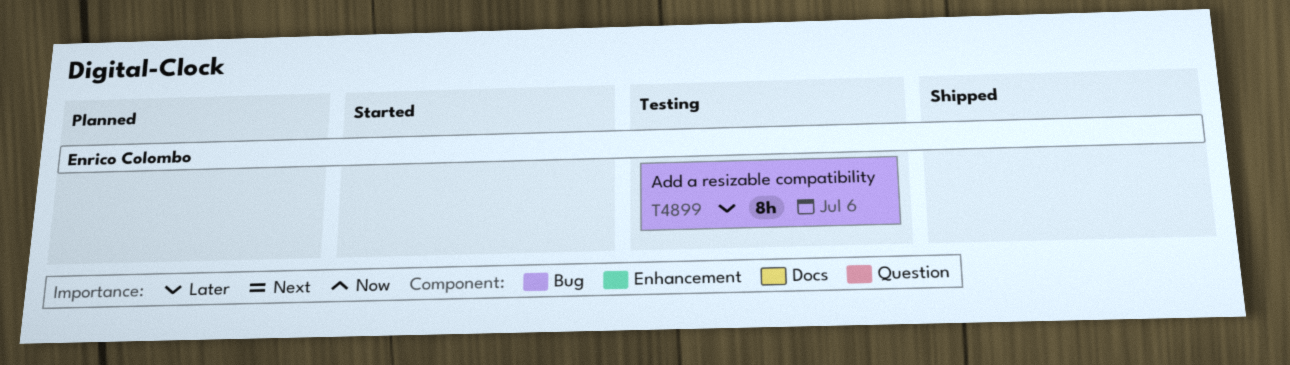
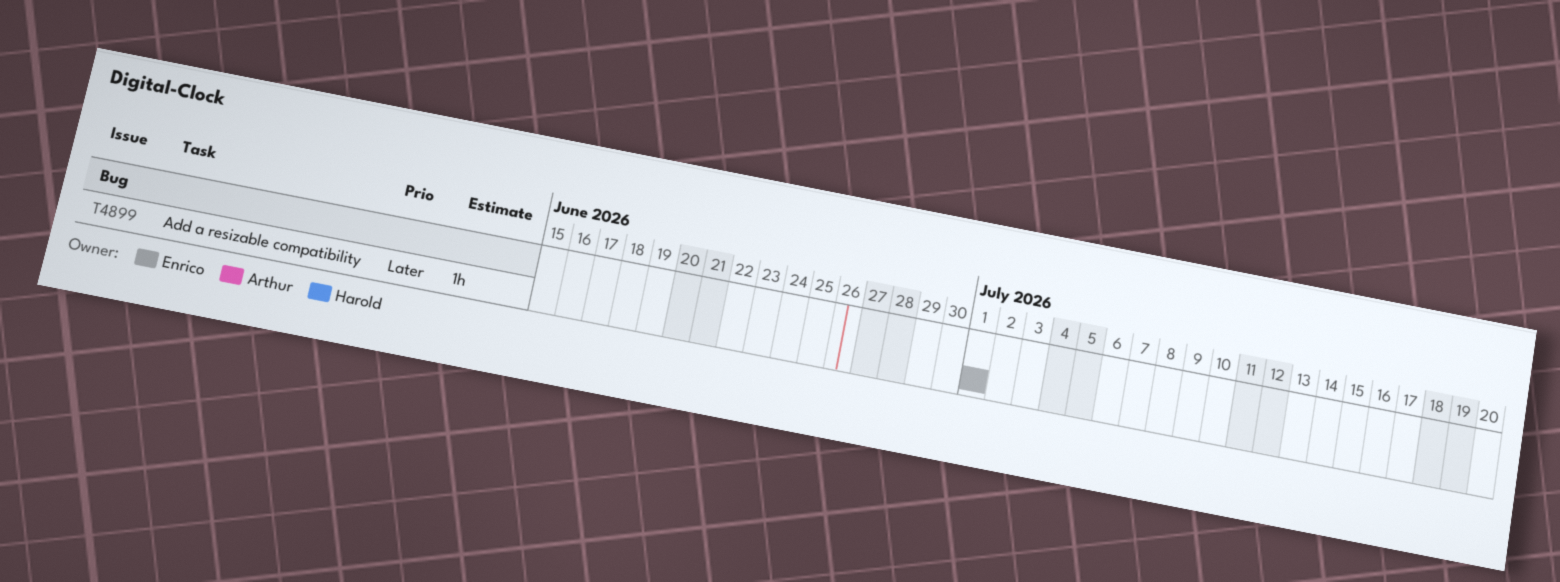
T4899, estimate: 8h -> 1h
T4899, due: Jul 6 -> Jul 1

